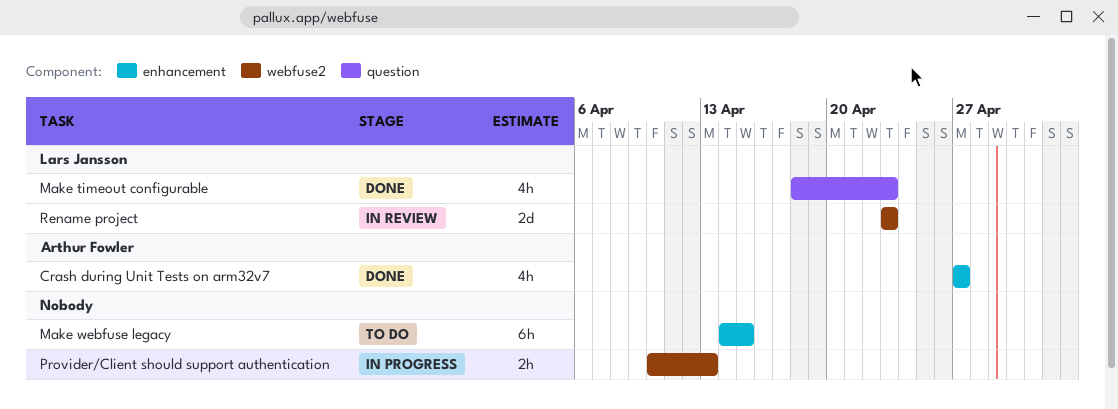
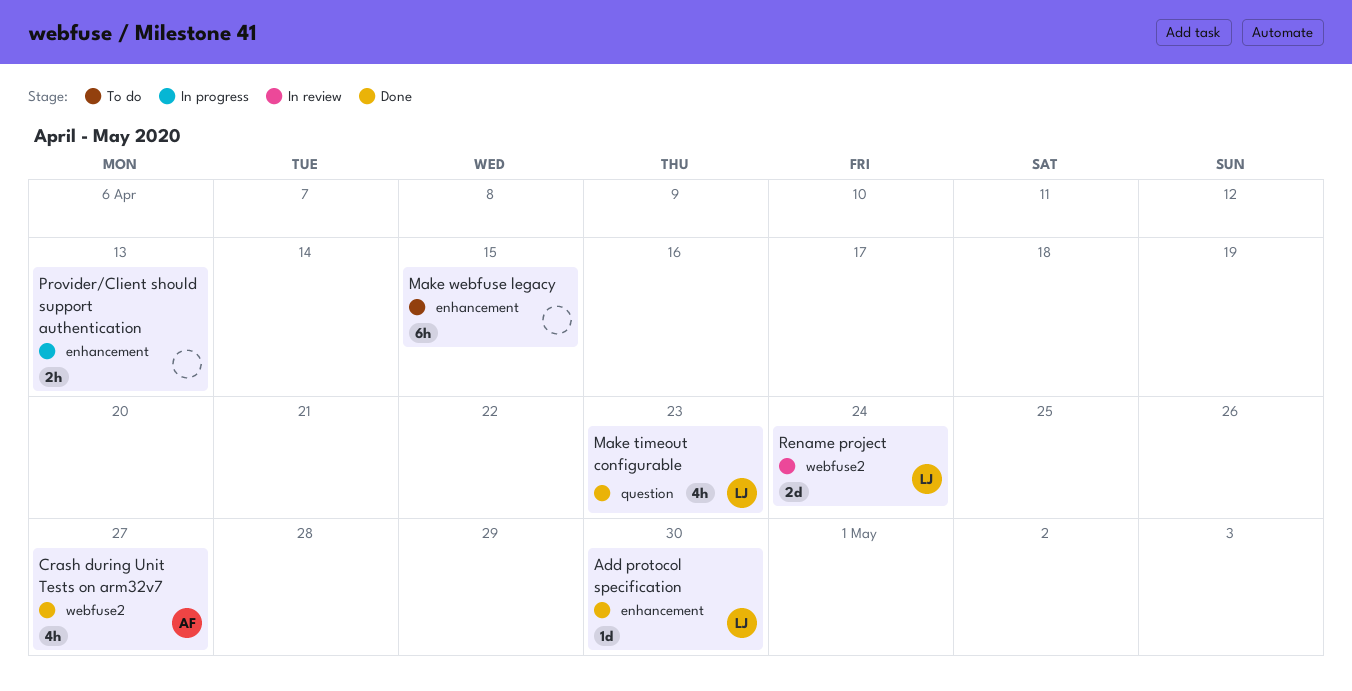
Add protocol specification: none -> present
Crash during Unit Tests on arm32v7, label: enhancement -> webfuse2
Provider/Client should support authentication, label: webfuse2 -> enhancement
Rename project, due: Apr 23 -> Apr 24

